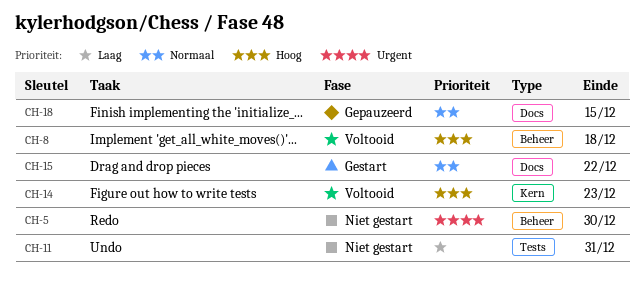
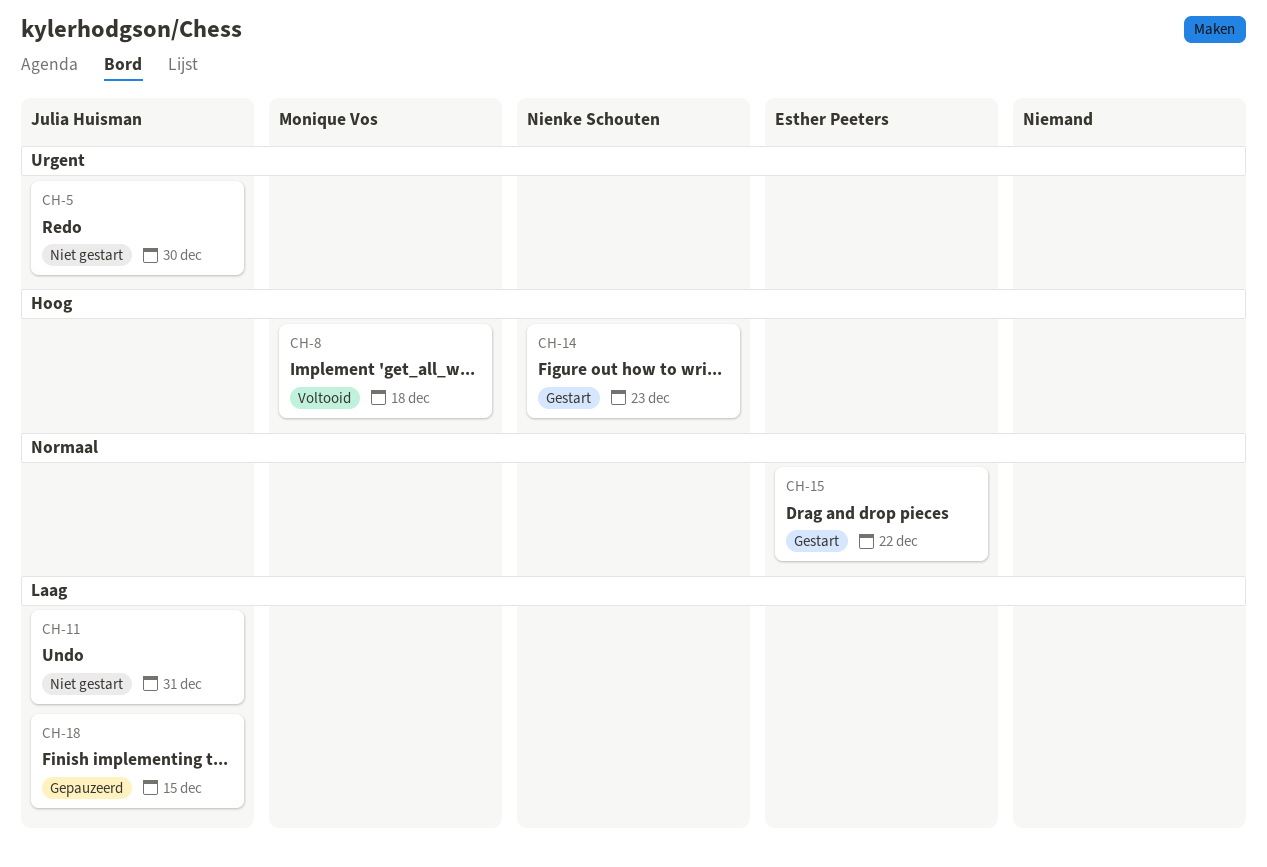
CH-14, status: Voltooid -> Gestart
CH-18, priority: Normaal -> Laag

